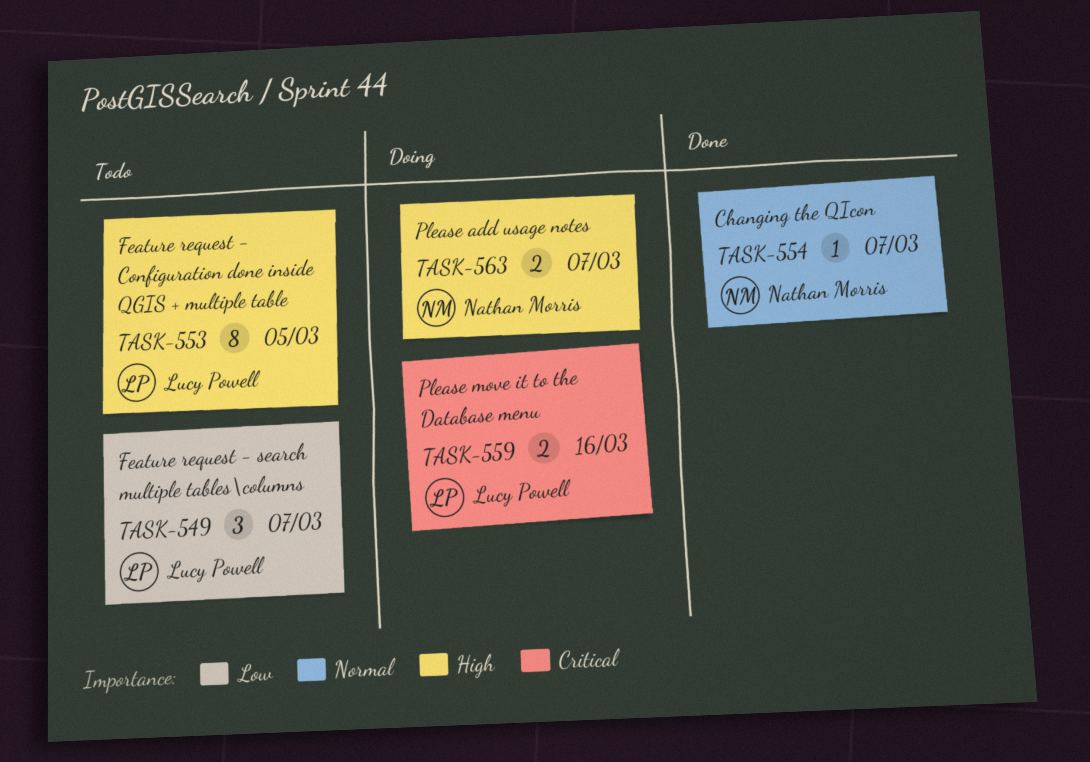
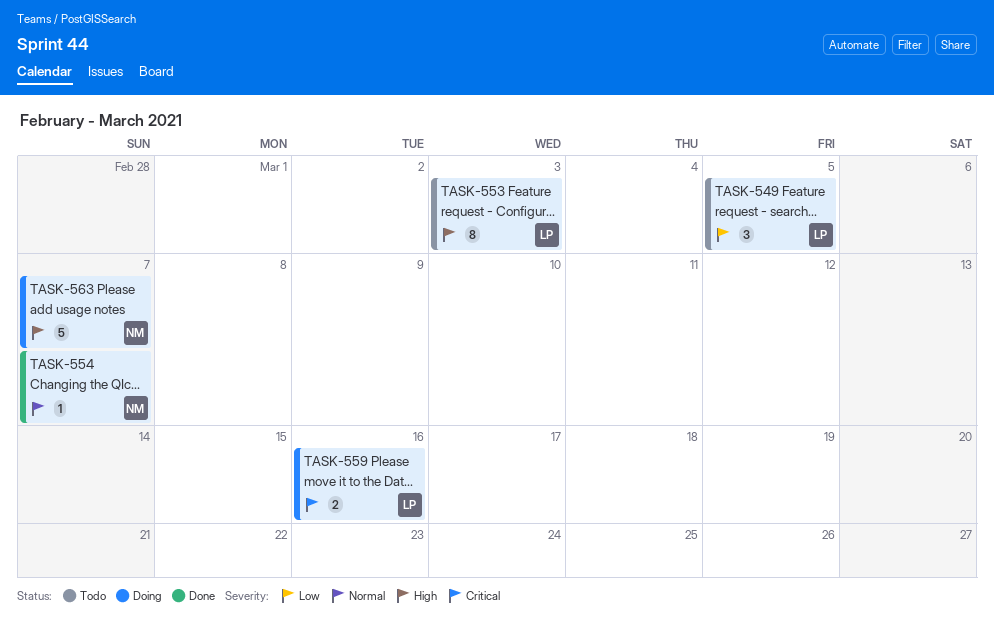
TASK-549, due: Mar 7 -> Mar 5
TASK-553, due: Mar 5 -> Mar 3
TASK-563, estimate: 2 -> 5

